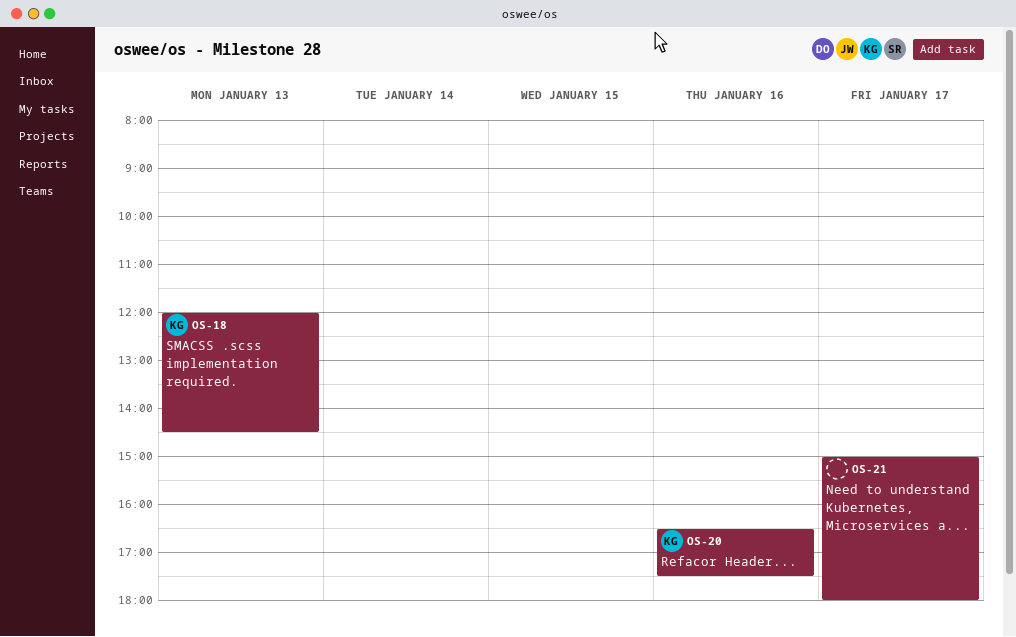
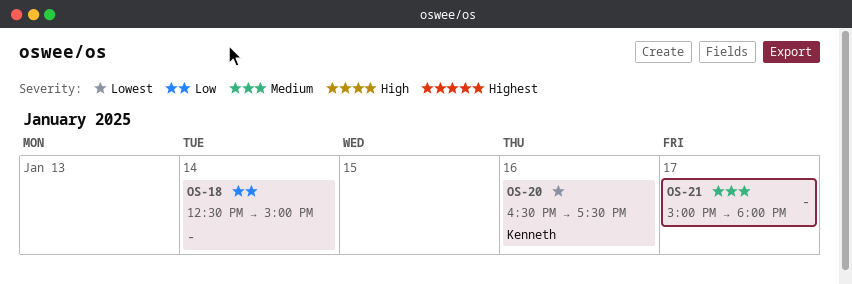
OS-18, owner: Kenneth -> none
OS-18, day: Jan 13 -> Jan 14
OS-18, begins: 12:00 -> 12:30
OS-18, ends: 14:30 -> 15:00

